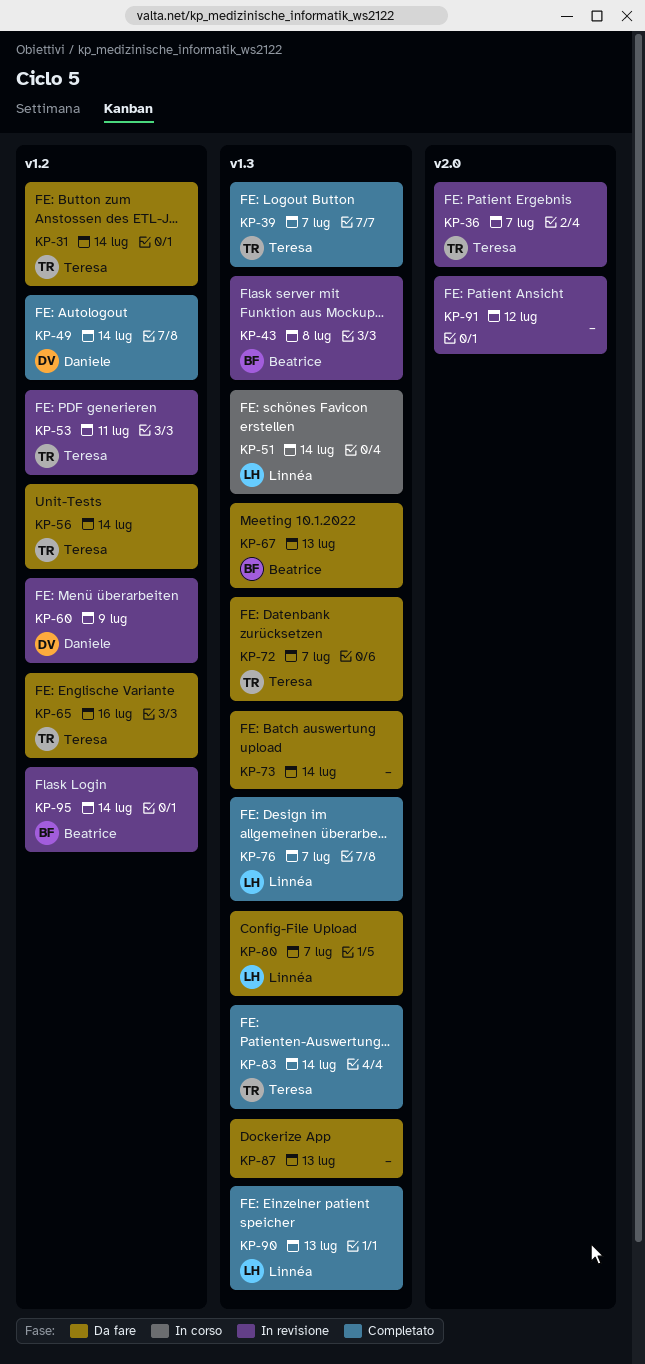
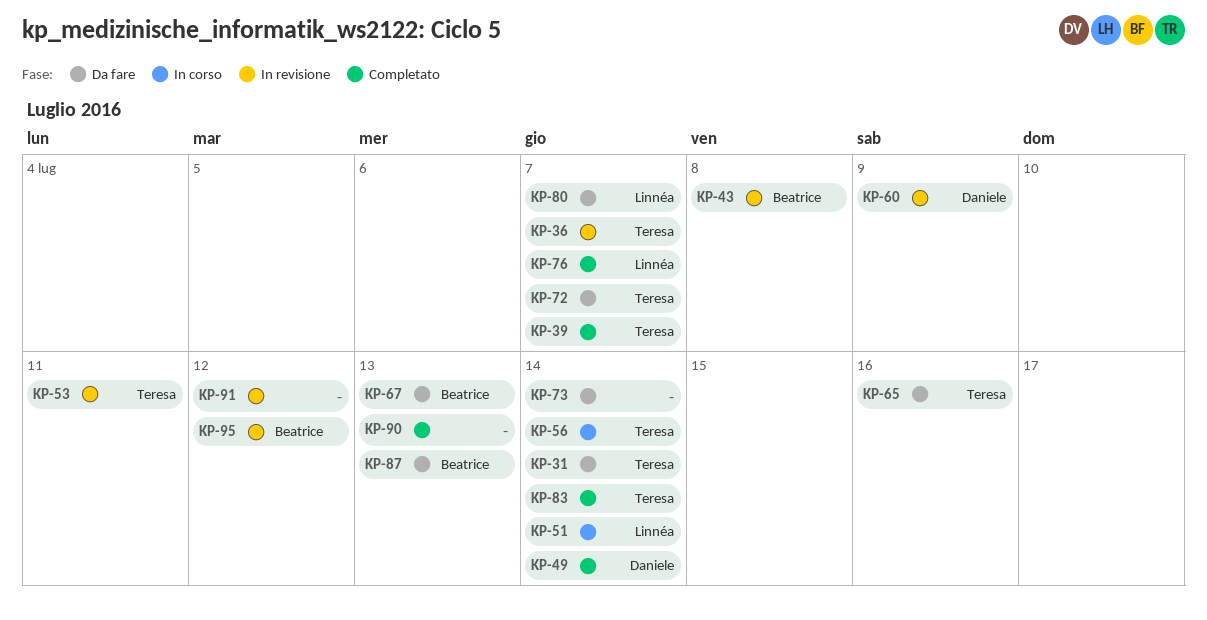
KP-56, status: Da fare -> In corso
KP-87, owner: none -> Beatrice
KP-90, owner: Linnéa -> none
KP-95, due: Jul 14 -> Jul 12

